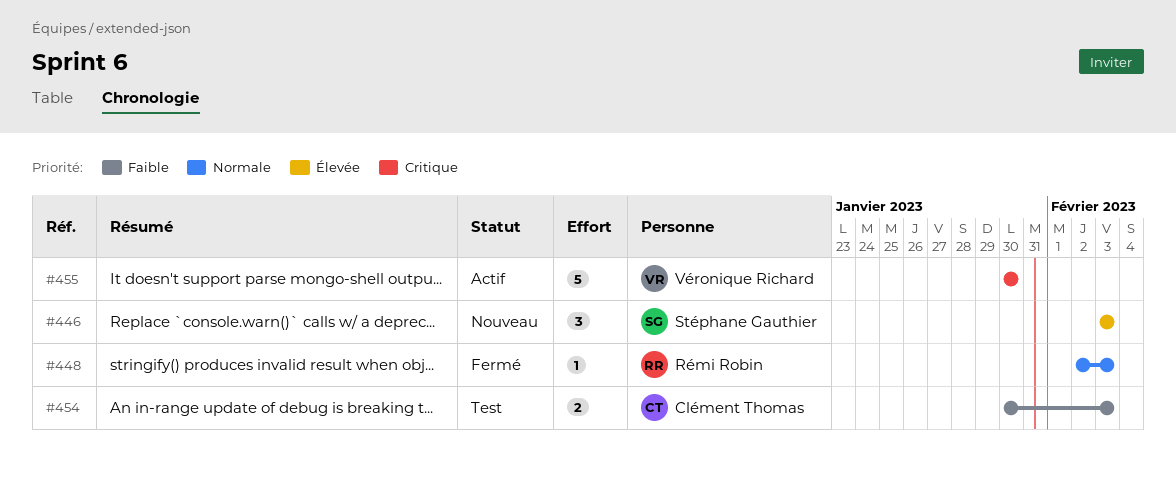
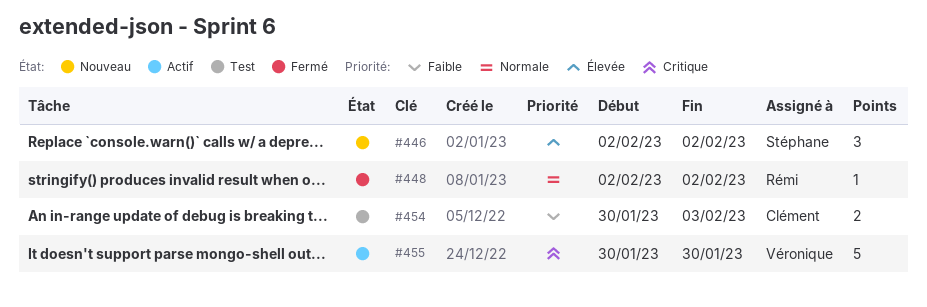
#446, start: Feb 3 -> Feb 2
#446, due: Feb 3 -> Feb 2
#448, due: Feb 3 -> Feb 2

